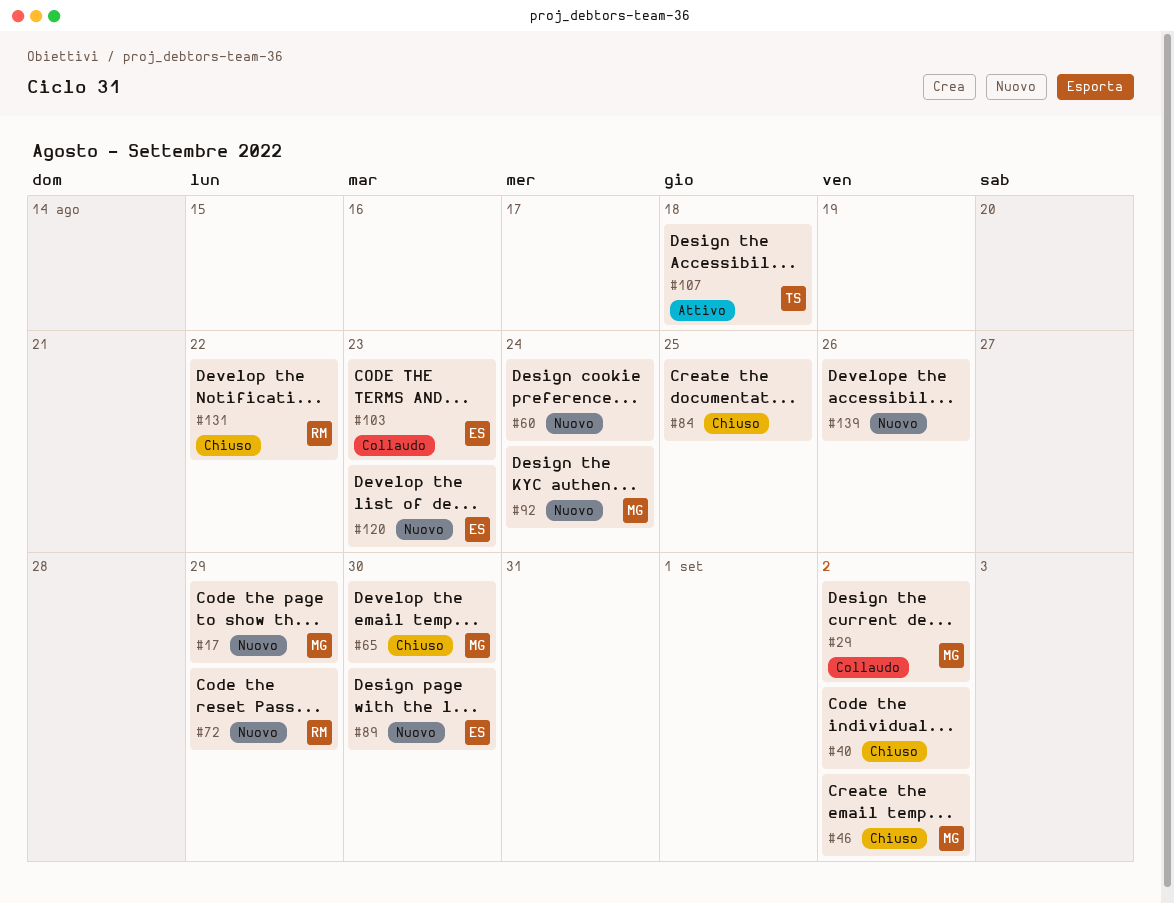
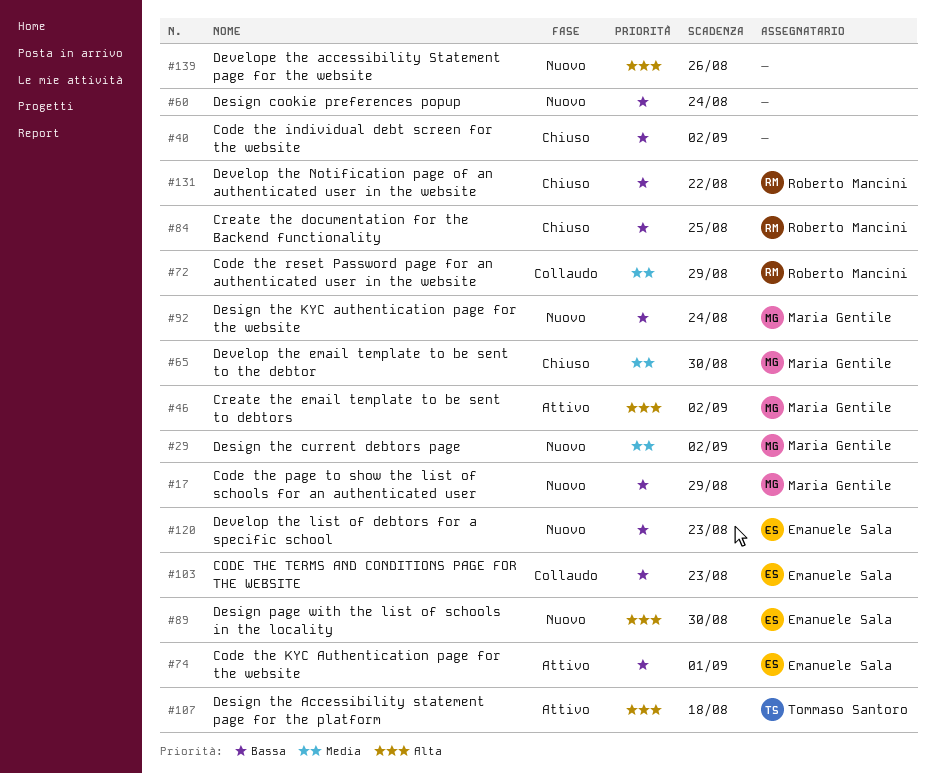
#29, status: Collaudo -> Nuovo
#46, status: Chiuso -> Attivo
#72, status: Nuovo -> Collaudo
#74: none -> present
#84, owner: none -> Roberto Mancini

